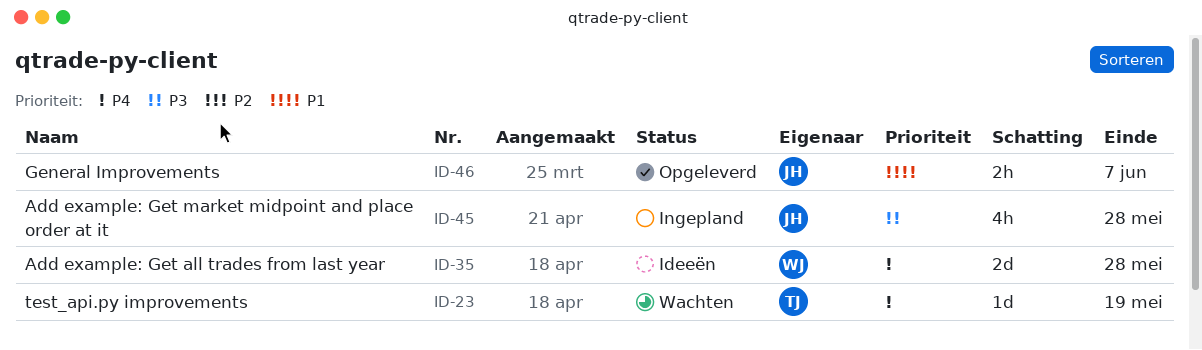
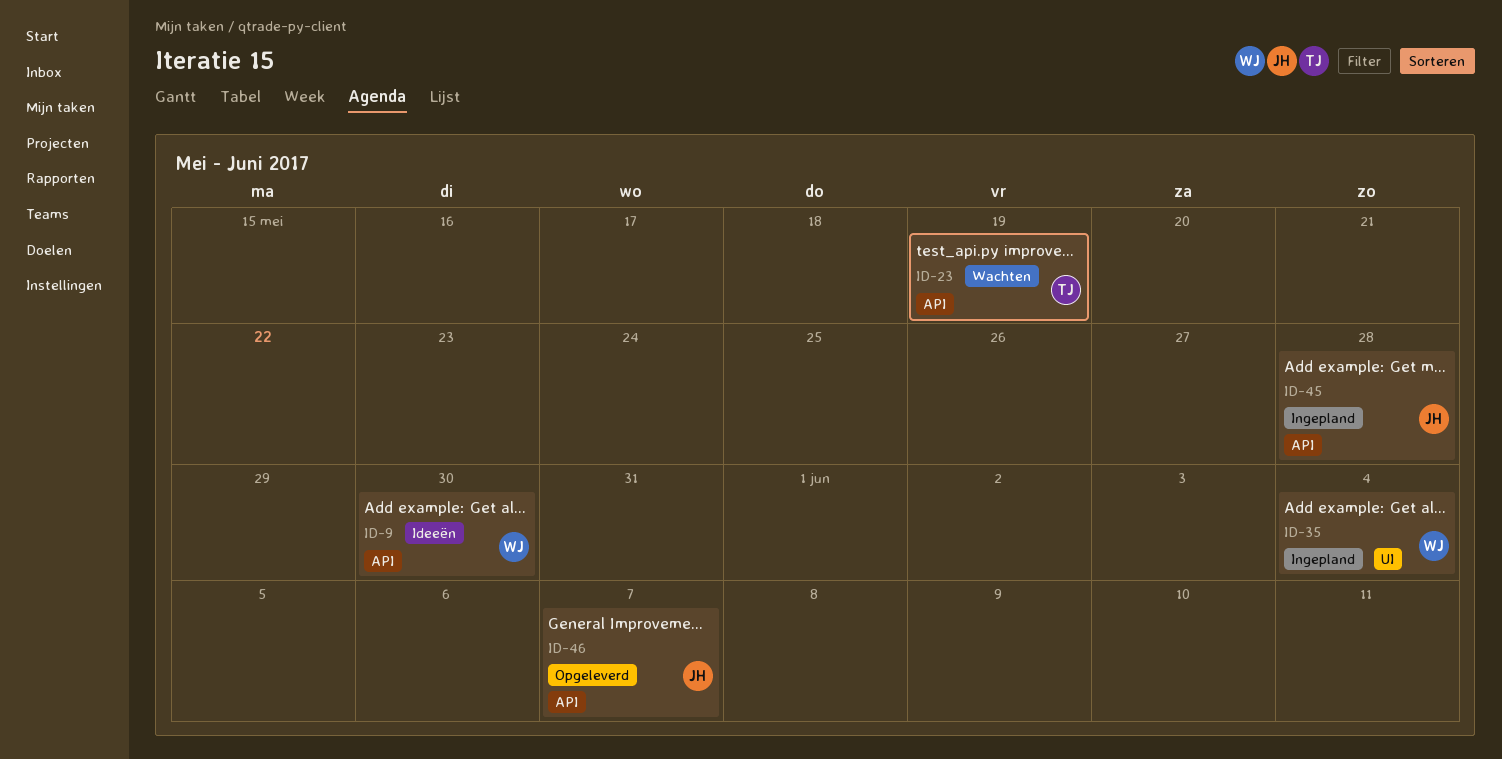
ID-9: none -> present
ID-35, status: Ideeën -> Ingepland
ID-35, due: May 28 -> Jun 4

